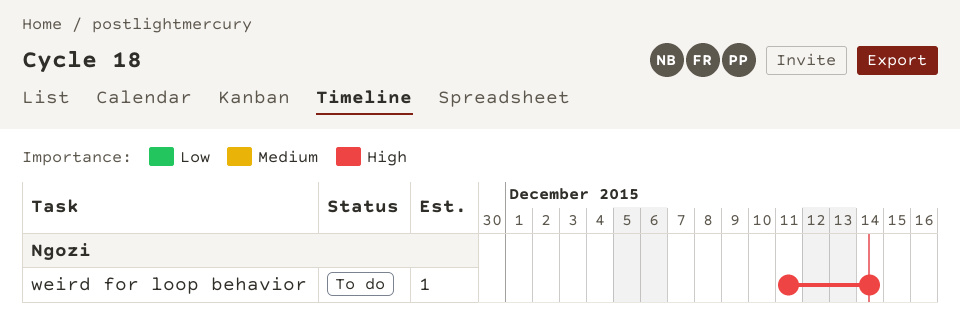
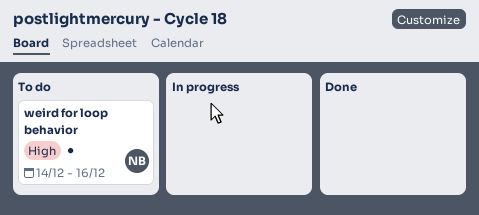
weird for loop behavior, start: Dec 11 -> Dec 14
weird for loop behavior, due: Dec 14 -> Dec 16

